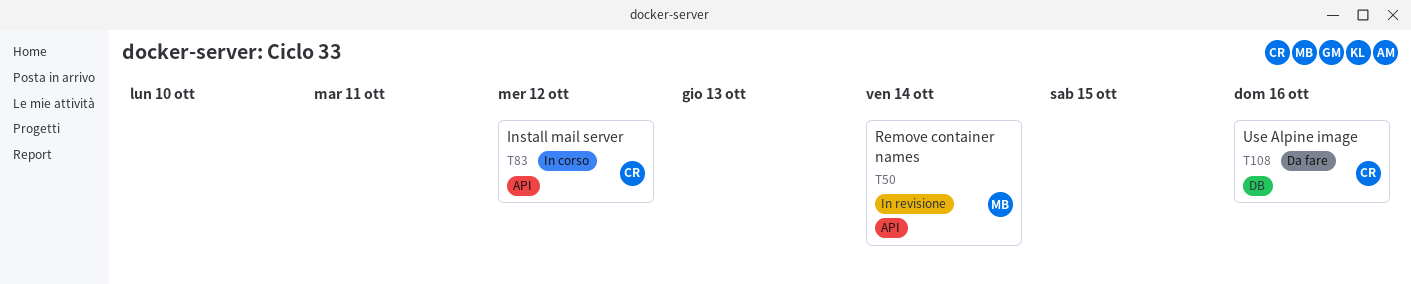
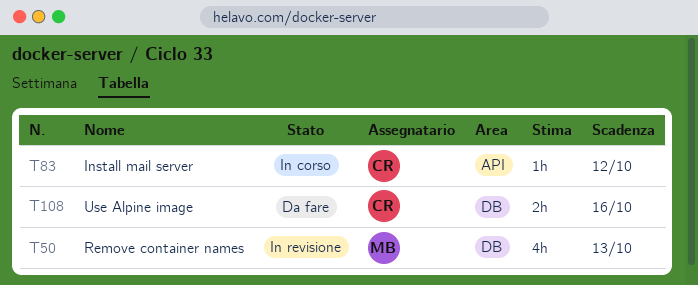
T50, label: API -> DB
T50, due: Oct 14 -> Oct 13

